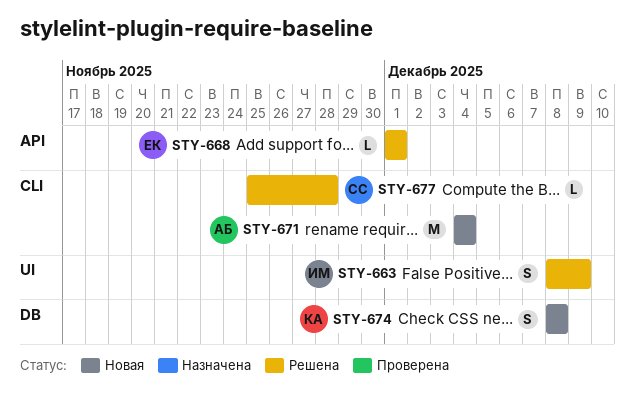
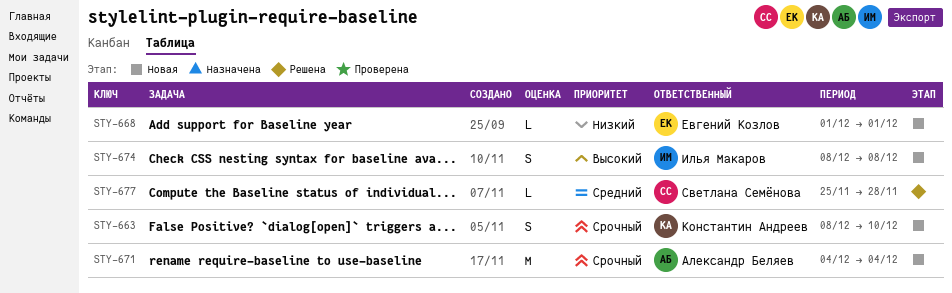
STY-663, status: Решена -> Новая
STY-663, owner: Илья Макаров -> Константин Андреев
STY-663, due: Dec 9 -> Dec 10
STY-668, status: Решена -> Новая
STY-674, owner: Константин Андреев -> Илья Макаров

